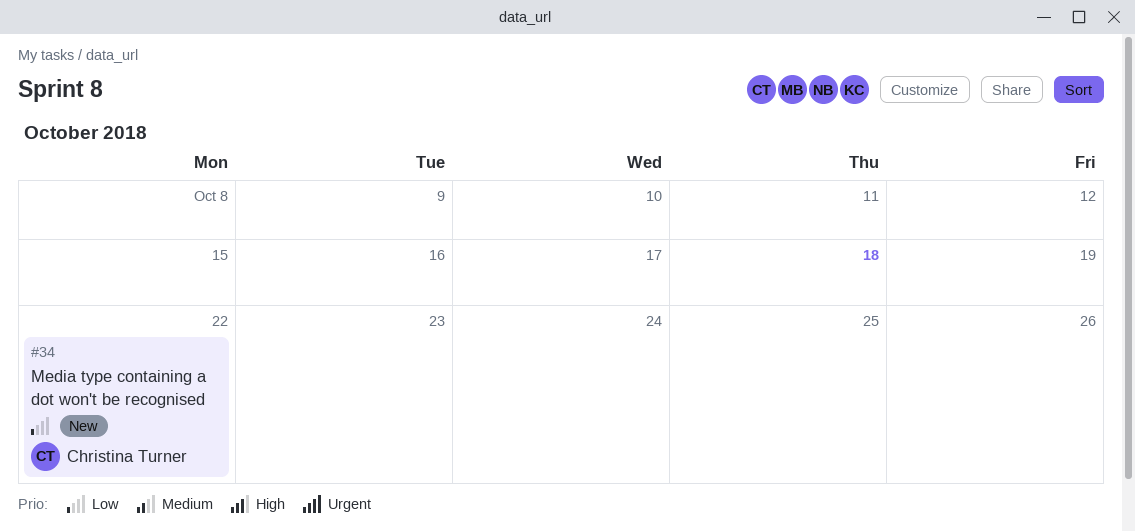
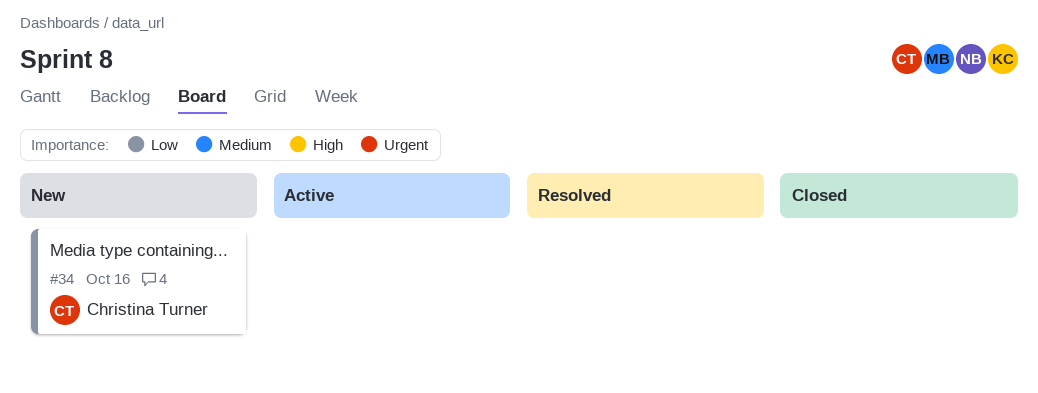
#34, due: Oct 22 -> Oct 16

